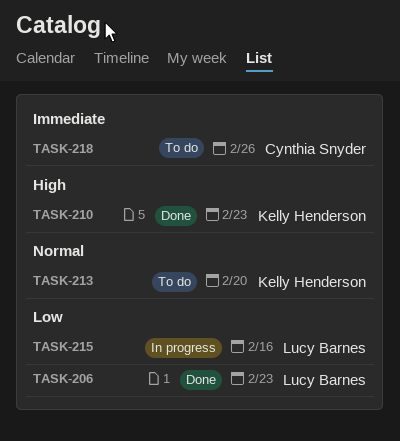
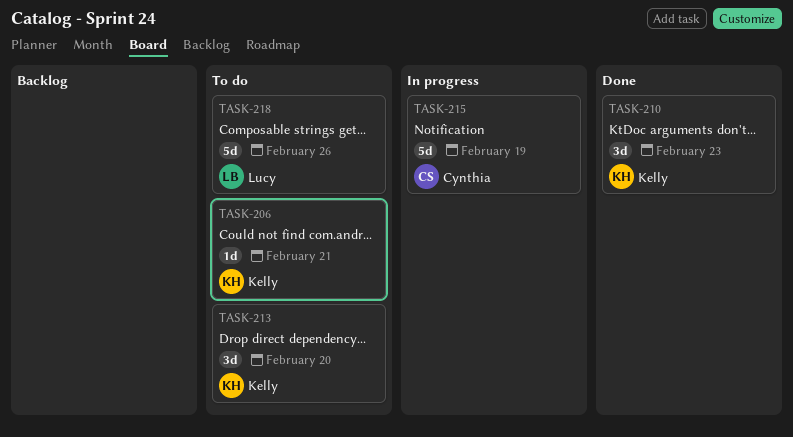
TASK-206, status: Done -> To do
TASK-206, owner: Lucy Barnes -> Kelly Henderson
TASK-206, due: Feb 23 -> Feb 21
TASK-215, owner: Lucy Barnes -> Cynthia Snyder
TASK-215, due: Feb 16 -> Feb 19
TASK-218, owner: Cynthia Snyder -> Lucy Barnes

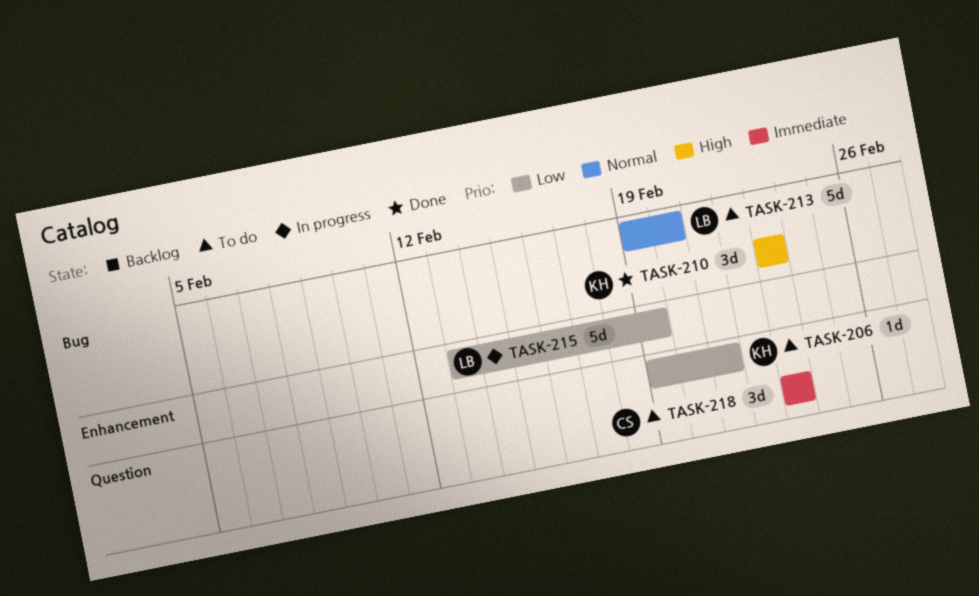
TASK-213, owner: Kelly -> Lucy
TASK-213, estimate: 3d -> 5d
TASK-215, owner: Cynthia -> Lucy
TASK-218, owner: Lucy -> Cynthia
TASK-218, estimate: 5d -> 3d
TASK-218, due: Feb 26 -> Feb 23

